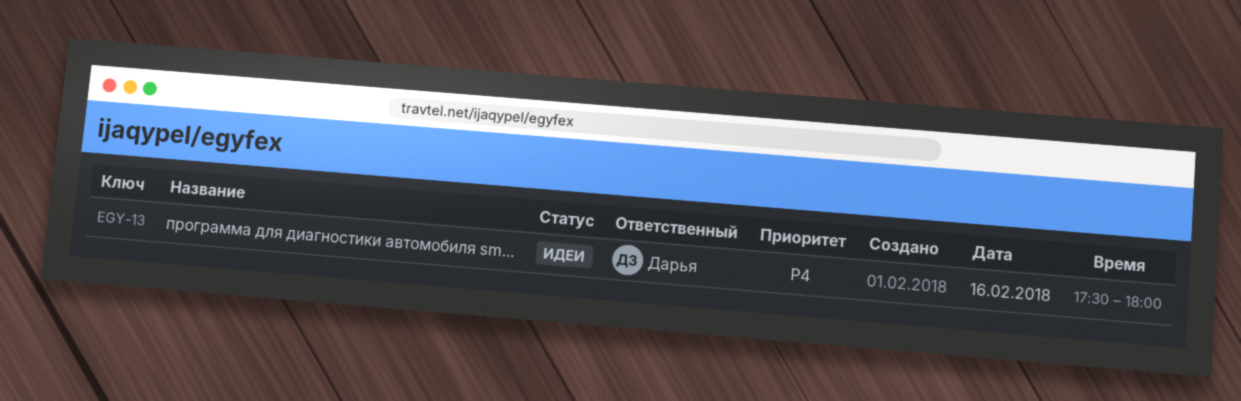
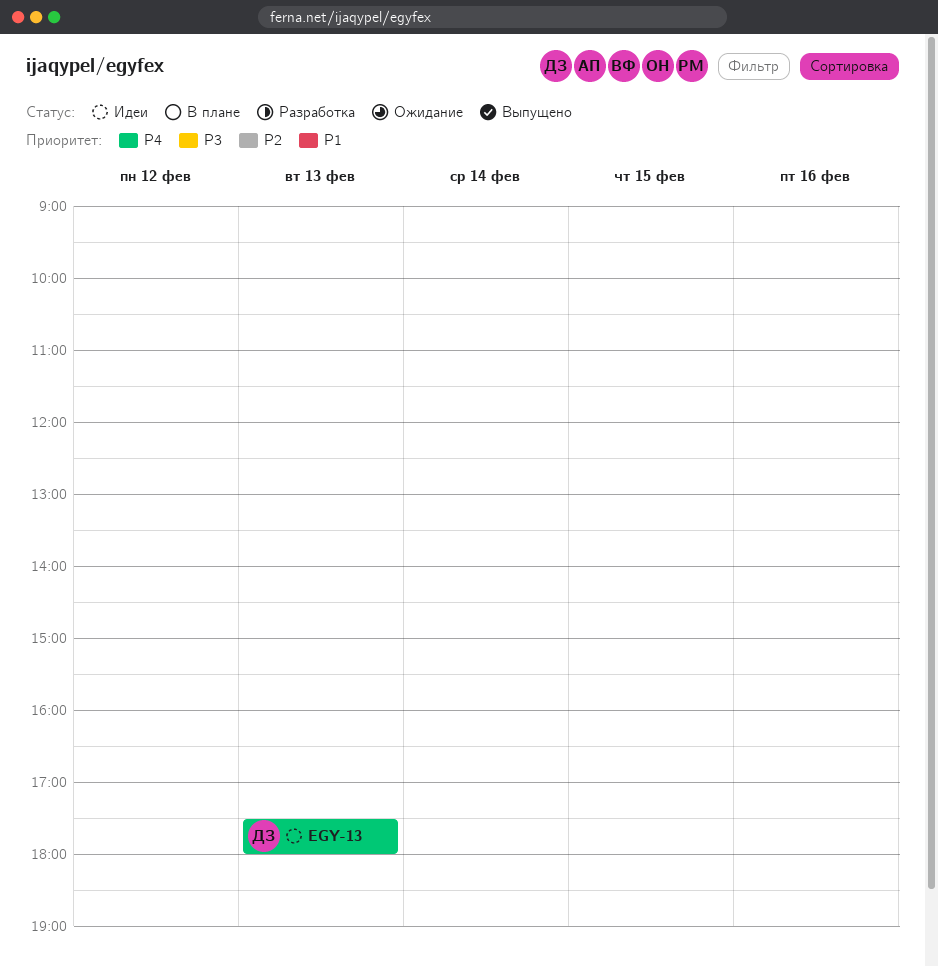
EGY-13, day: Feb 16 -> Feb 13

